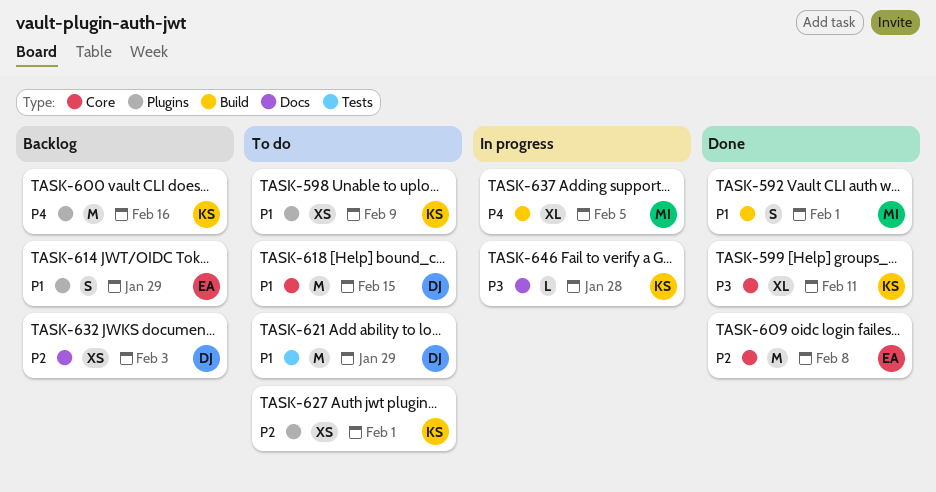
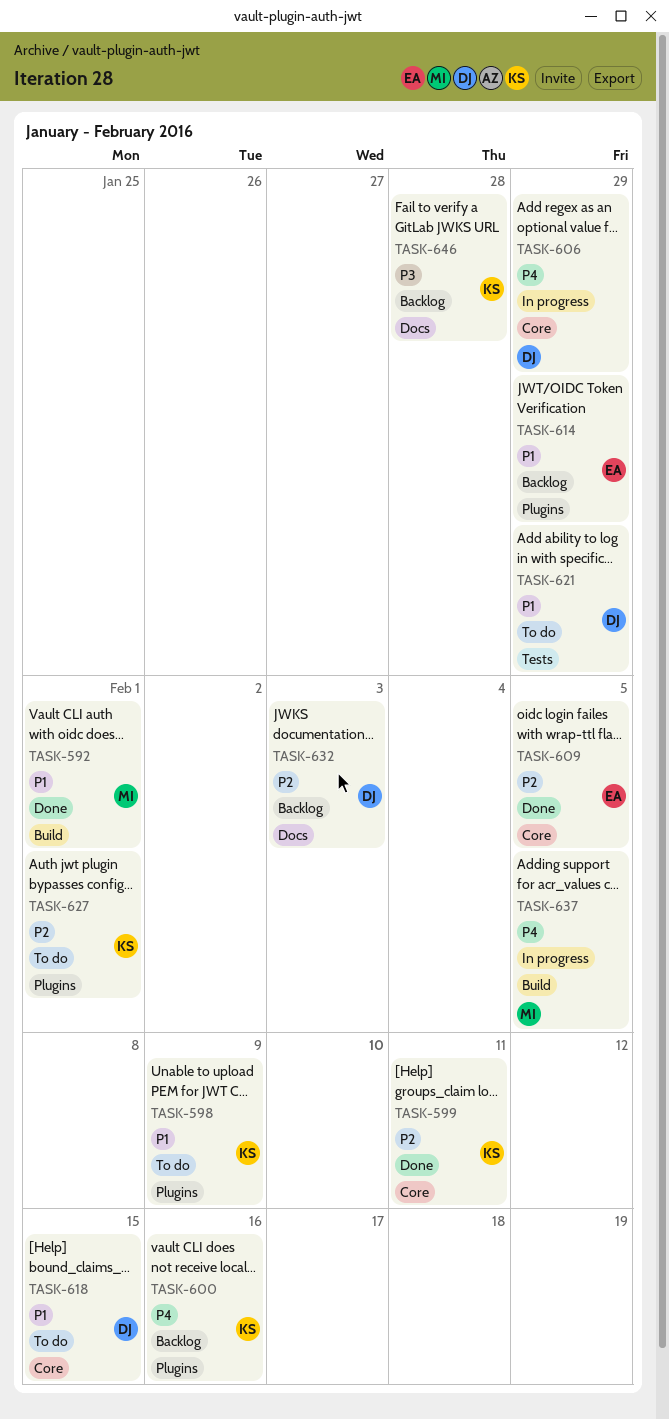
TASK-599, priority: P3 -> P2
TASK-606: none -> present
TASK-609, due: Feb 8 -> Feb 5
TASK-646, status: In progress -> Backlog

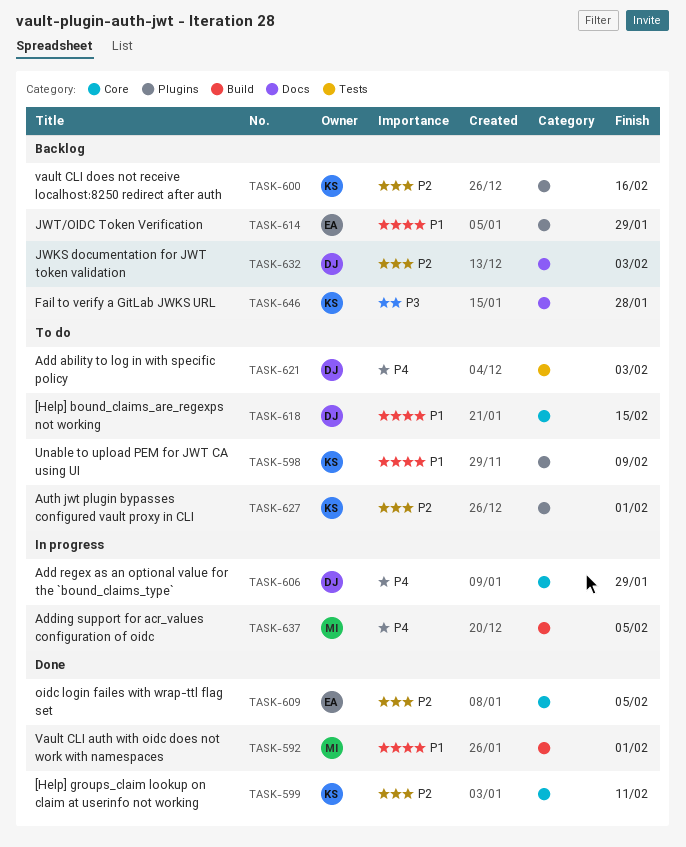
TASK-600, priority: P4 -> P2
TASK-621, priority: P1 -> P4
TASK-621, due: Jan 29 -> Feb 3

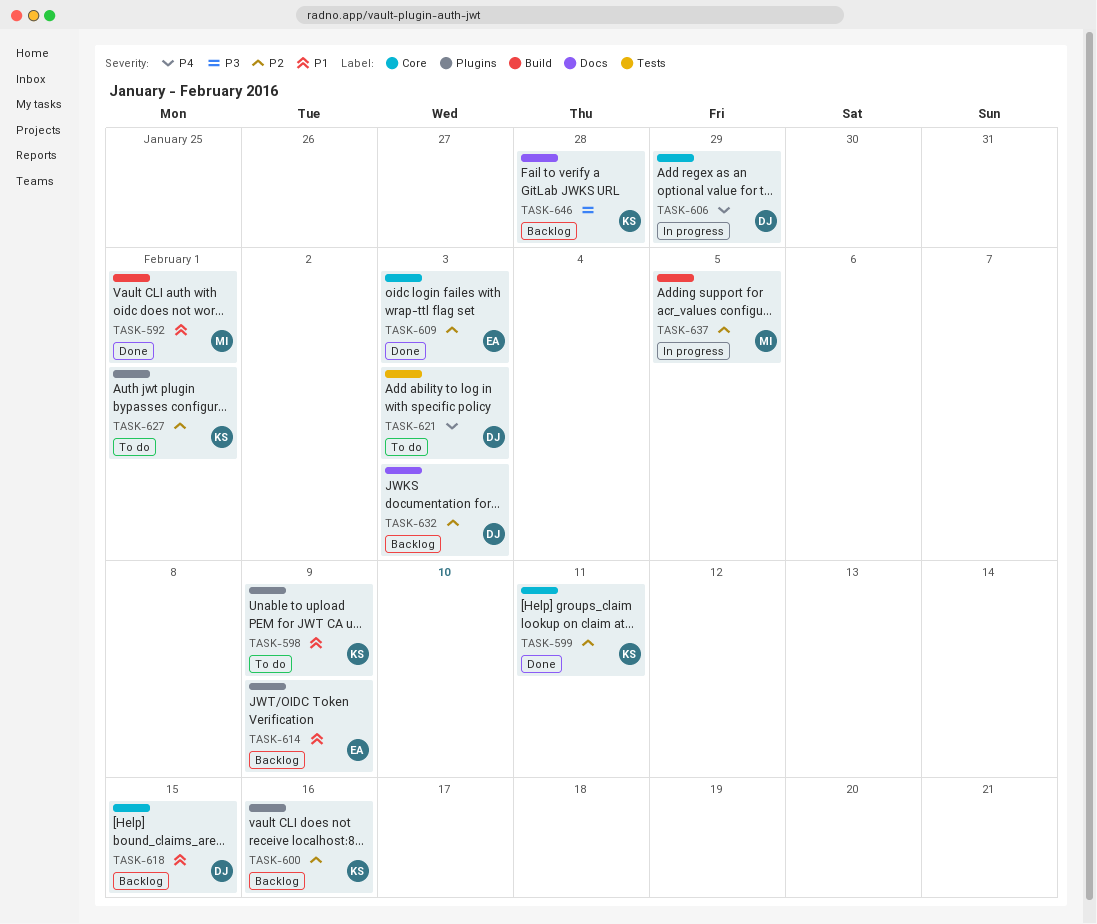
TASK-609, due: Feb 5 -> Feb 3
TASK-614, due: Jan 29 -> Feb 9
TASK-618, status: To do -> Backlog
TASK-637, priority: P4 -> P2

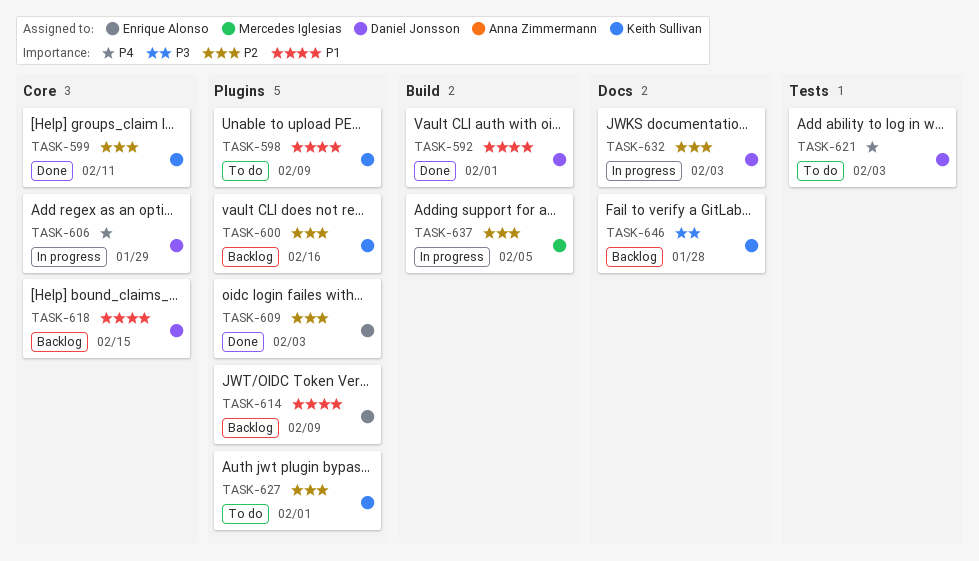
TASK-592, owner: Mercedes Iglesias -> Daniel Jonsson
TASK-609, label: Core -> Plugins
TASK-632, status: Backlog -> In progress

